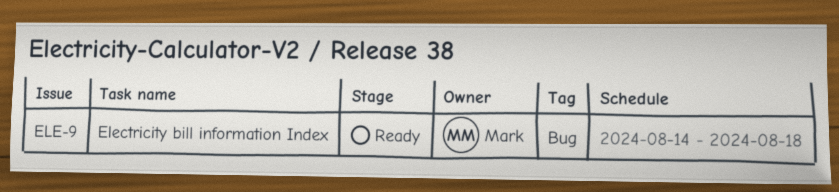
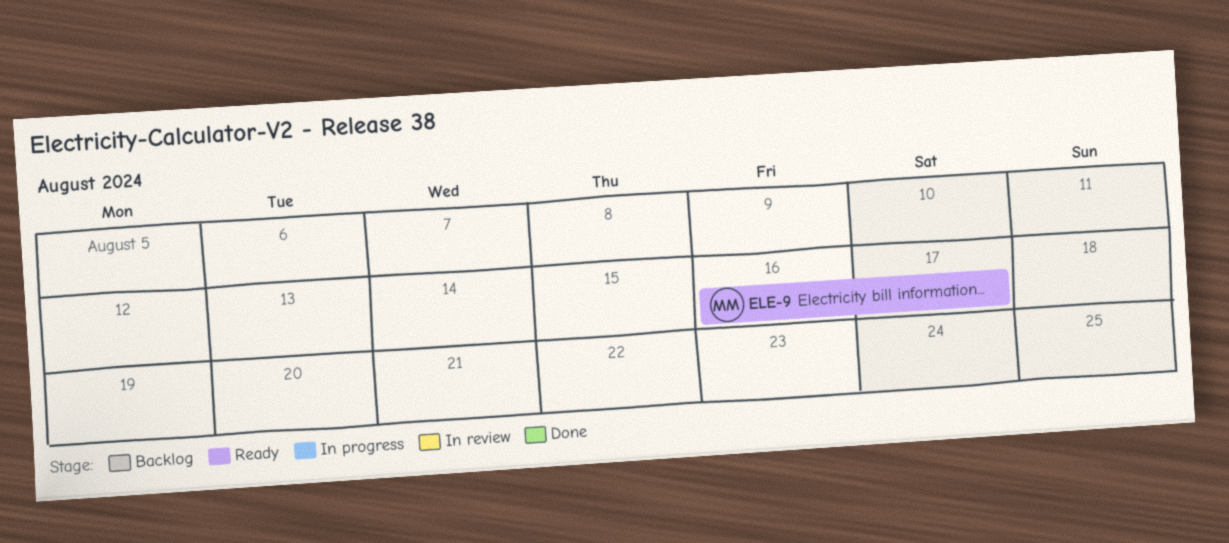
ELE-9, start: Aug 14 -> Aug 16
ELE-9, due: Aug 18 -> Aug 17

